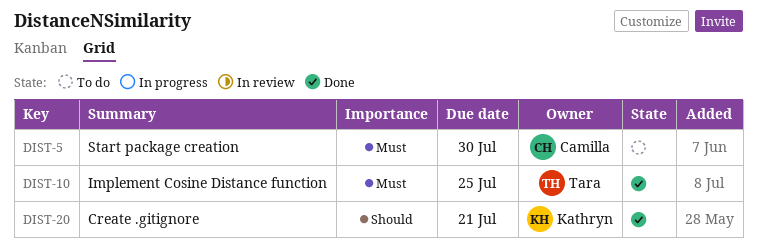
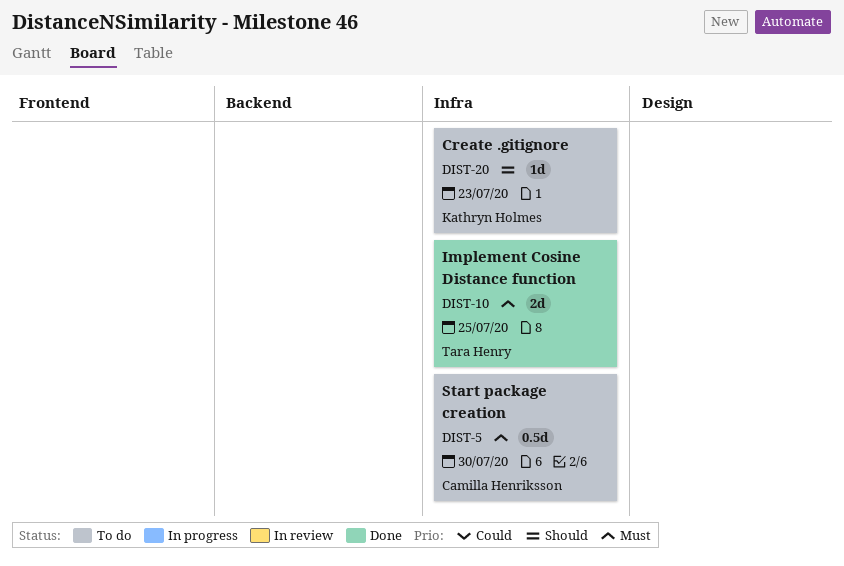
DIST-20, status: Done -> To do
DIST-20, due: Jul 21 -> Jul 23

